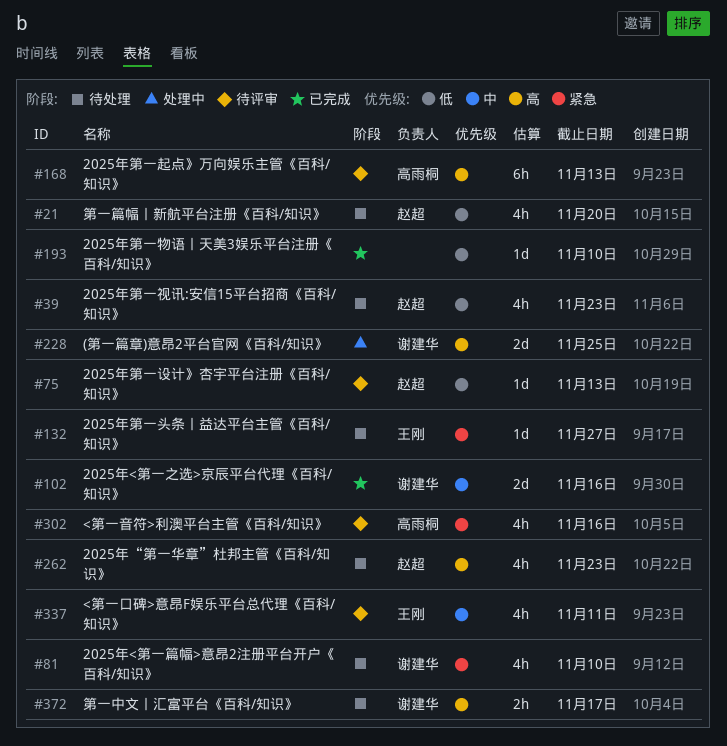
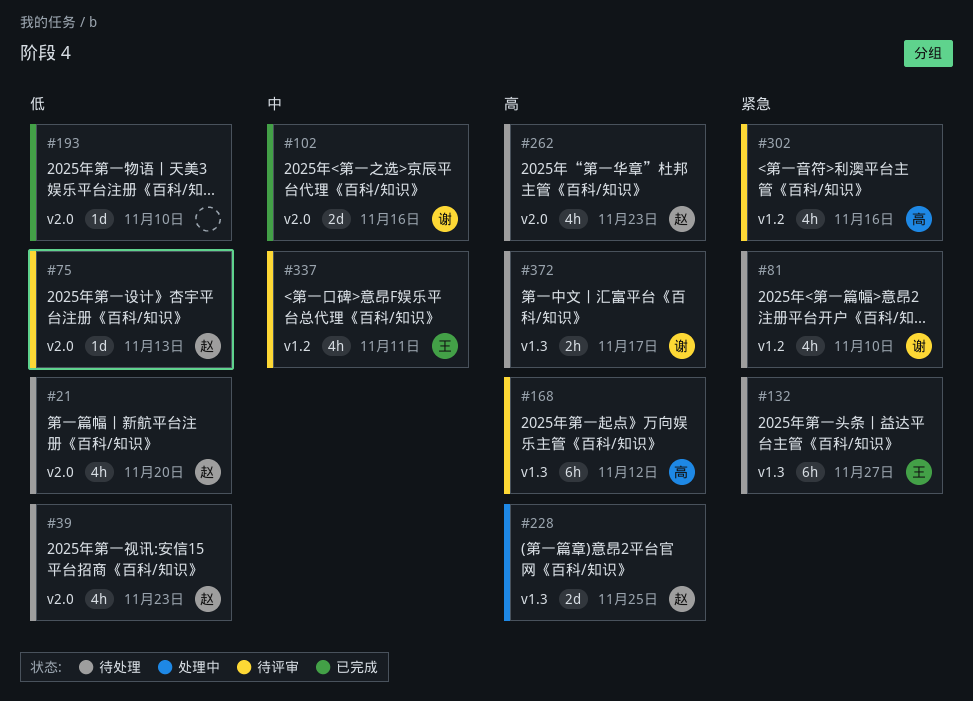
#132, estimate: 1d -> 6h
#168, due: Nov 13 -> Nov 12
#228, owner: 谢建华 -> 赵超

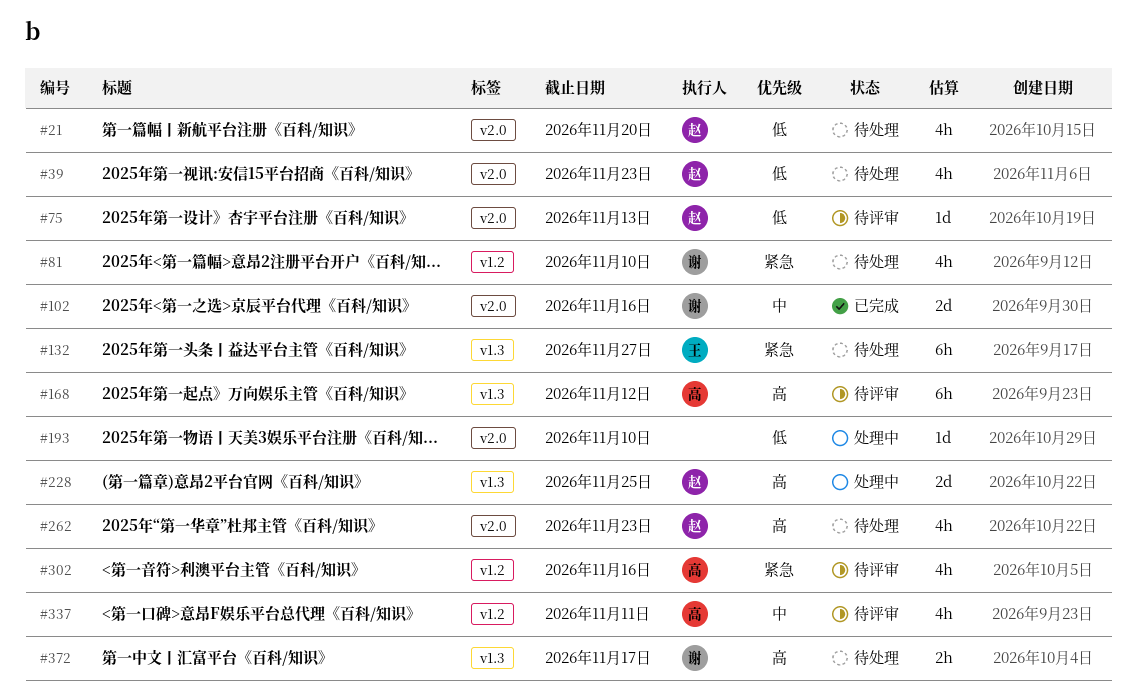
#193, status: 已完成 -> 处理中
#337, owner: 王 -> 高

